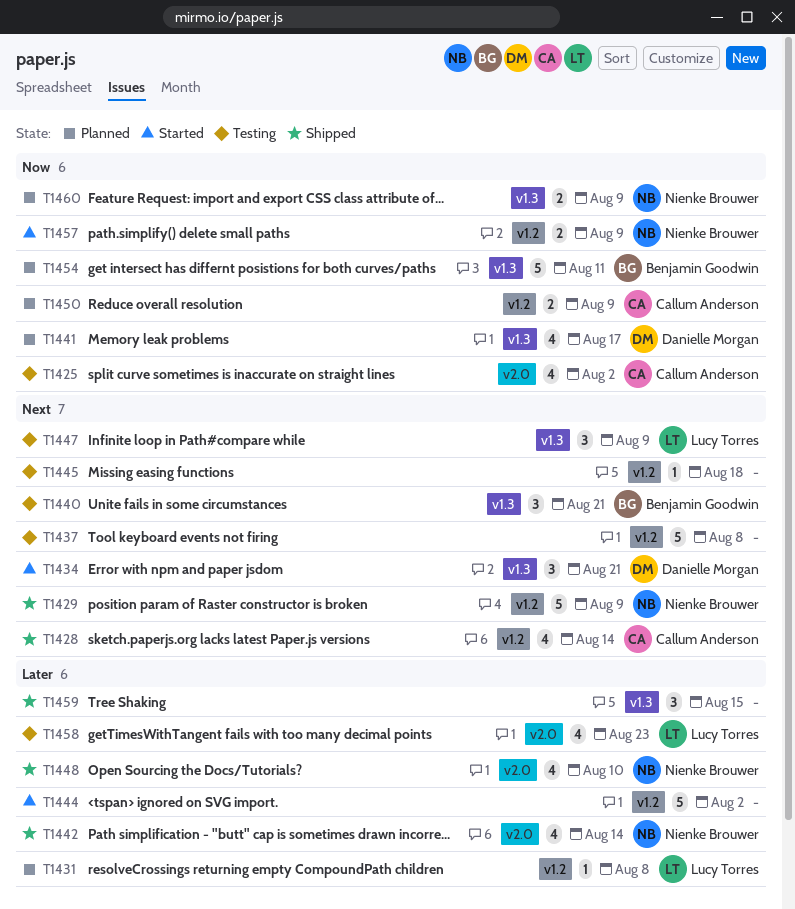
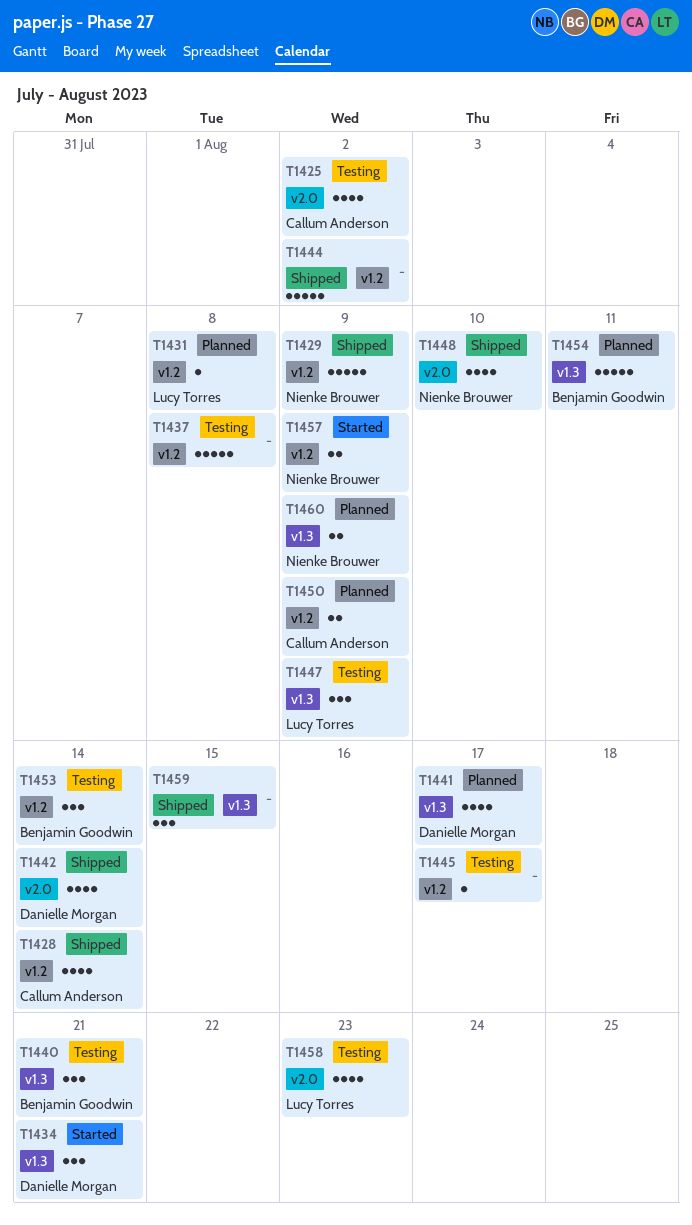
T1442, owner: Nienke Brouwer -> Danielle Morgan
T1444, status: Started -> Shipped
T1445, due: Aug 18 -> Aug 17
T1453: none -> present

